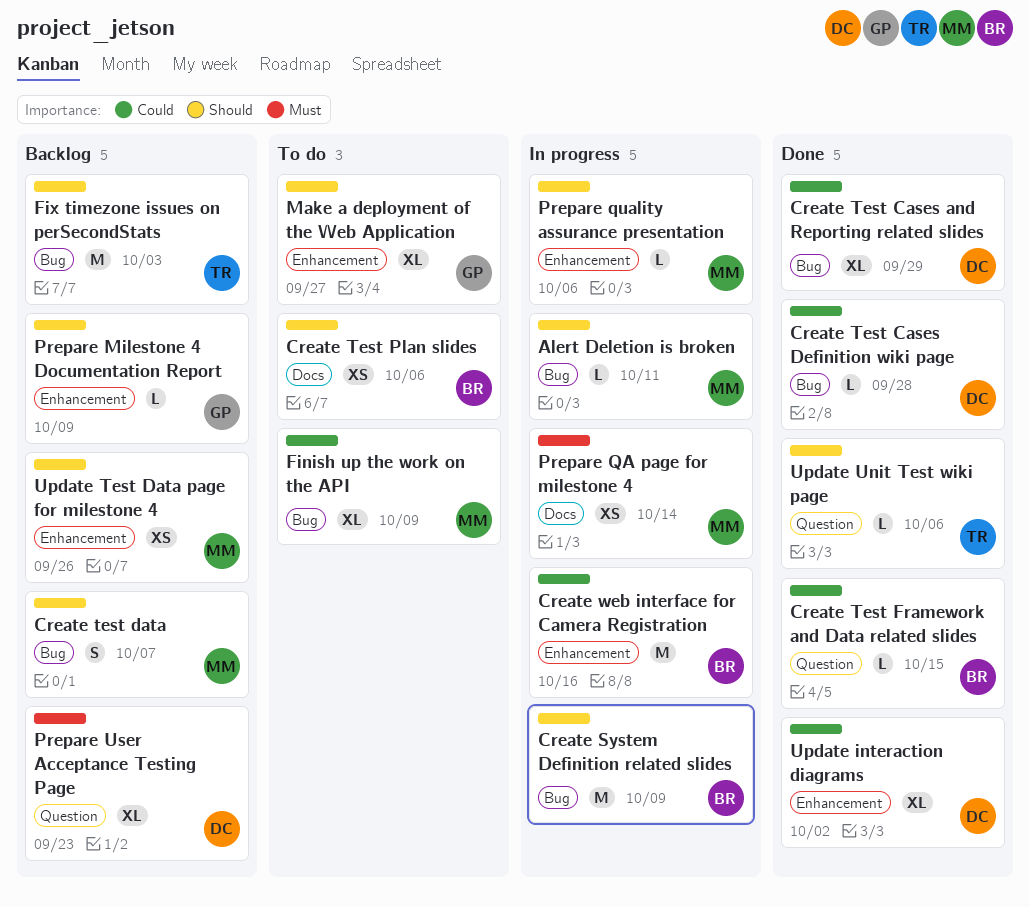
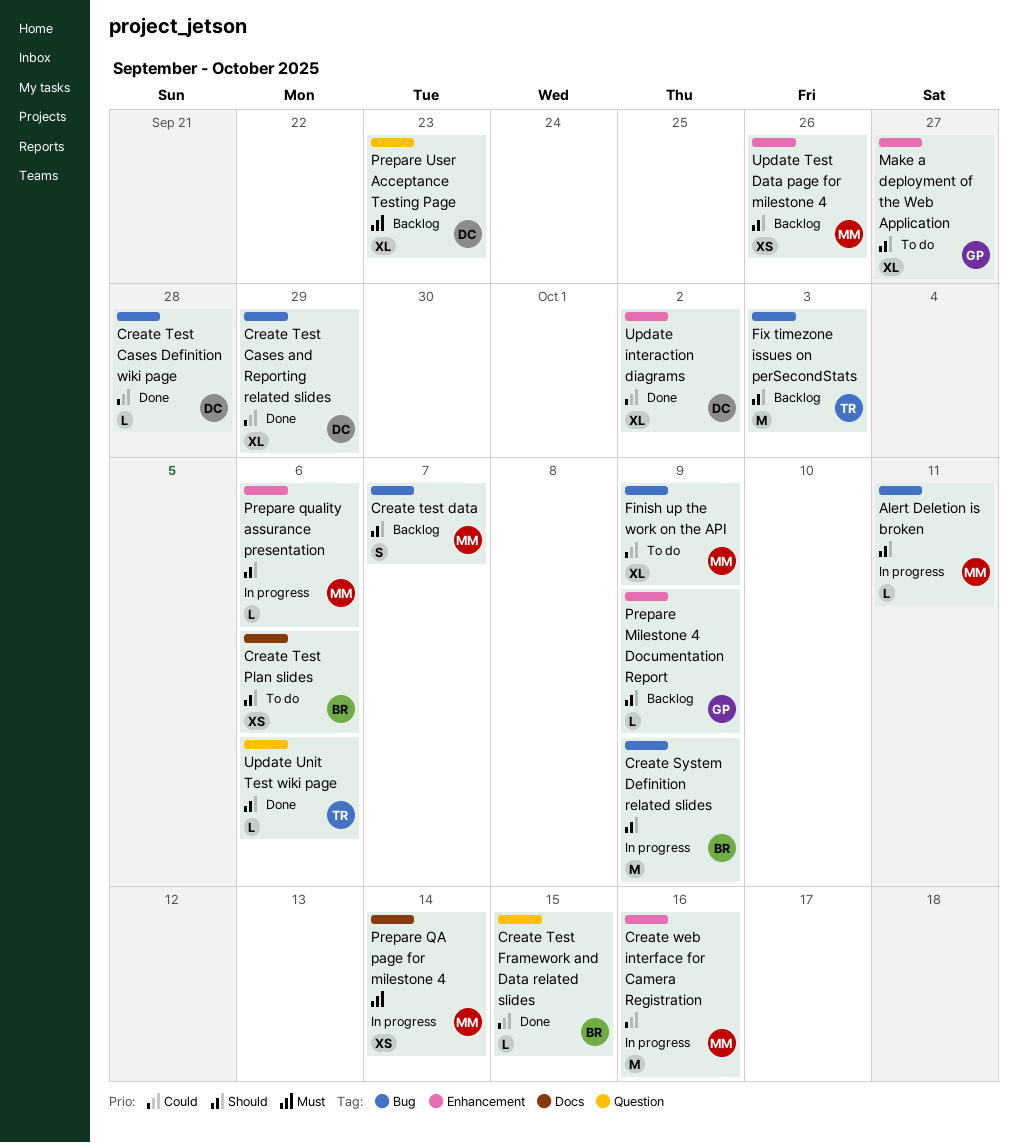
Create web interface for Camera Registration, owner: BR -> MM

